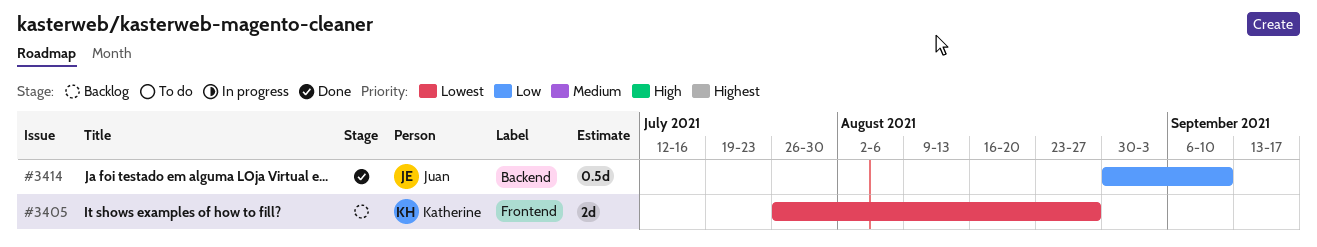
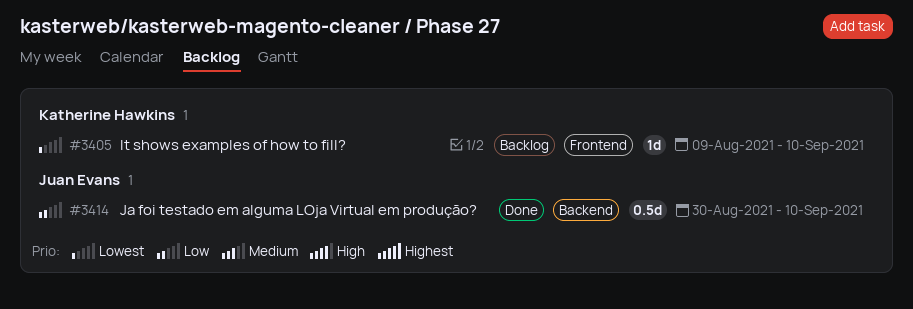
#3405, estimate: 2d -> 1d
#3405, start: Jul 26 -> Aug 9
#3405, due: Aug 27 -> Sep 10

